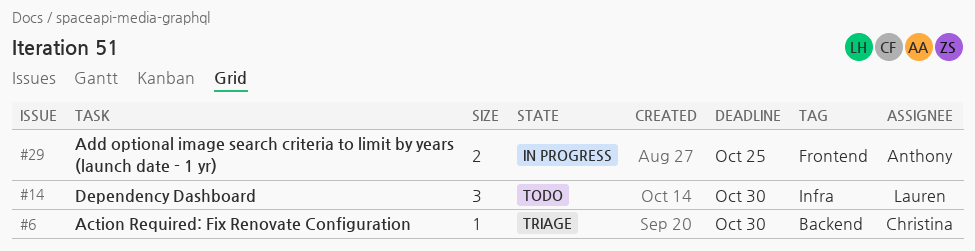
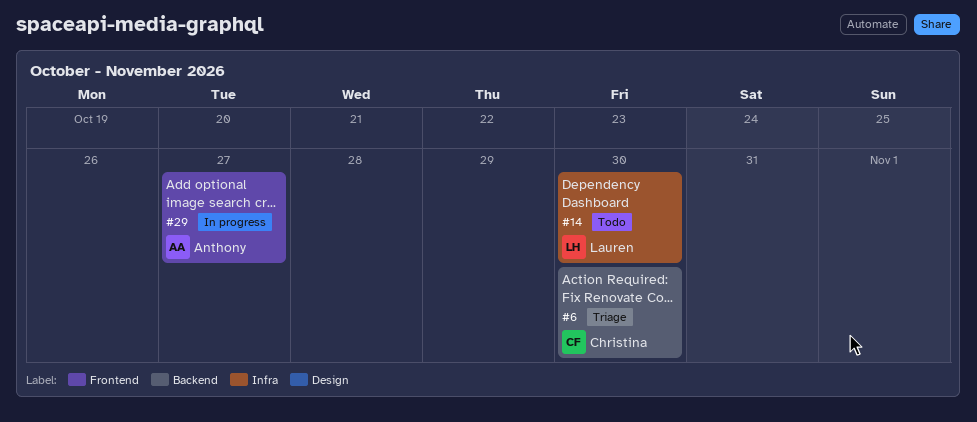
#29, due: Oct 25 -> Oct 27

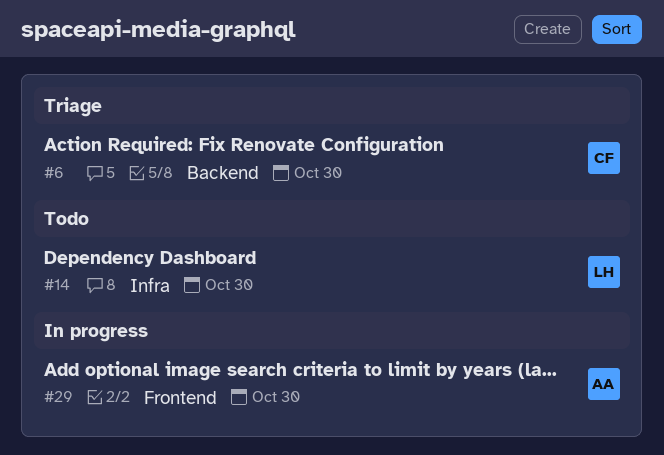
#29, due: Oct 27 -> Oct 30

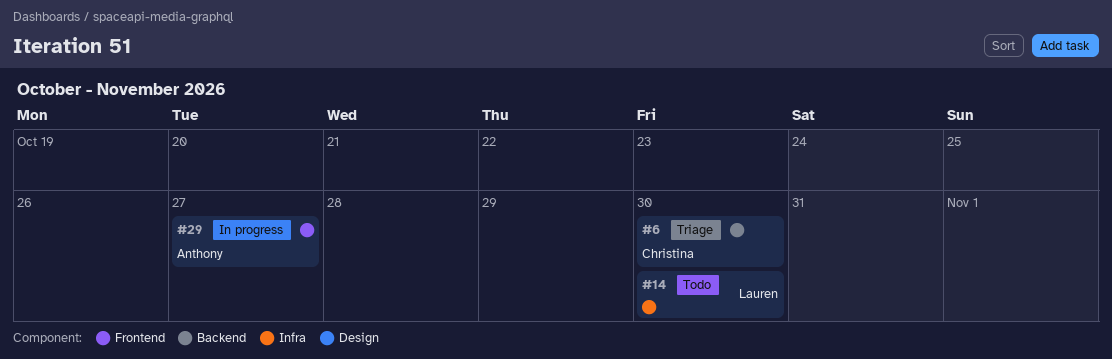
#29, due: Oct 30 -> Oct 27

